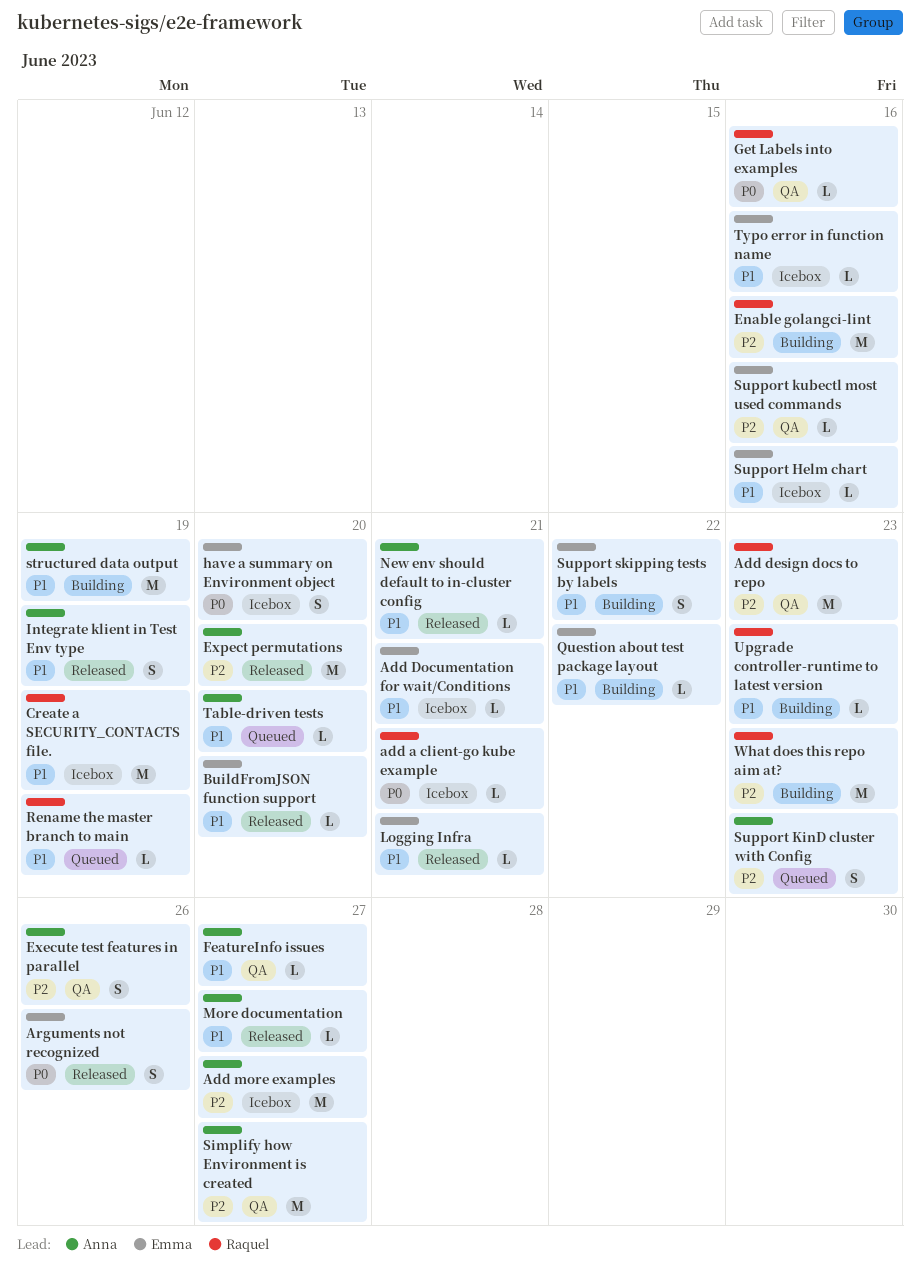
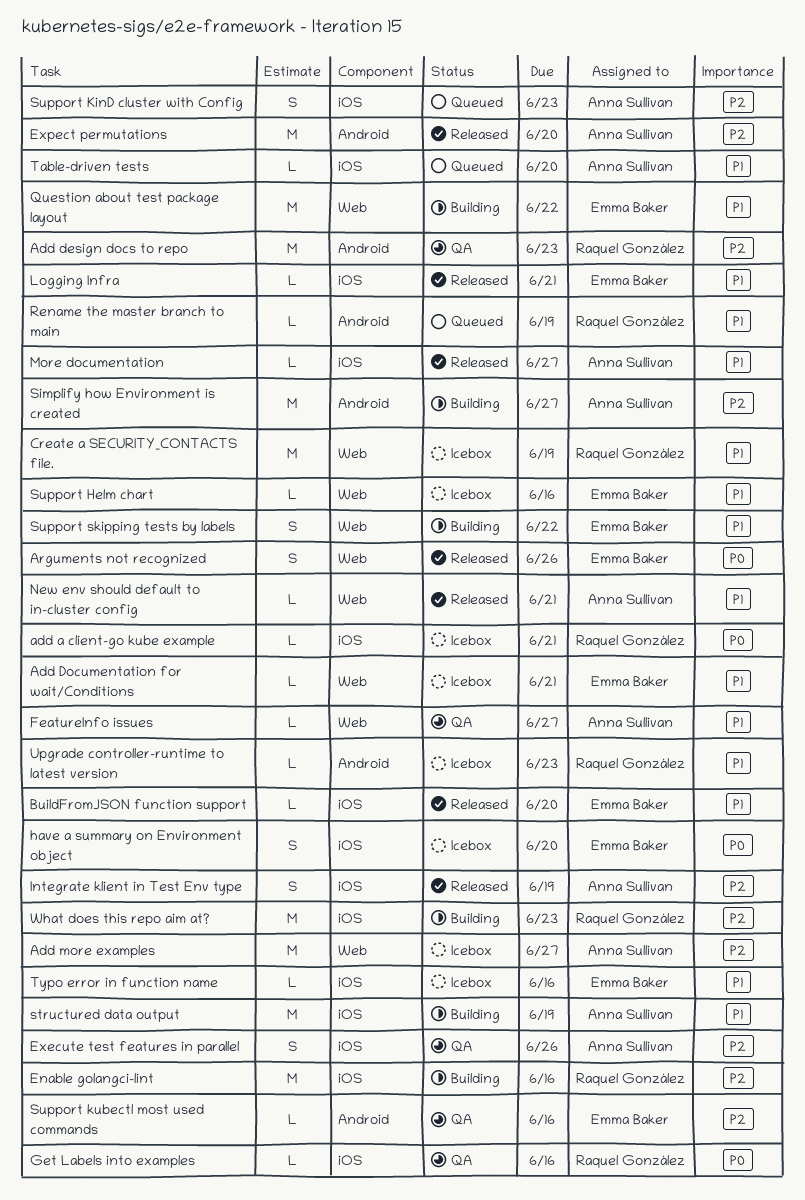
Integrate klient in Test Env type, priority: P1 -> P2
Question about test package layout, estimate: L -> M
Simplify how Environment is created, status: QA -> Building
Upgrade controller-runtime to latest version, status: Building -> Icebox

